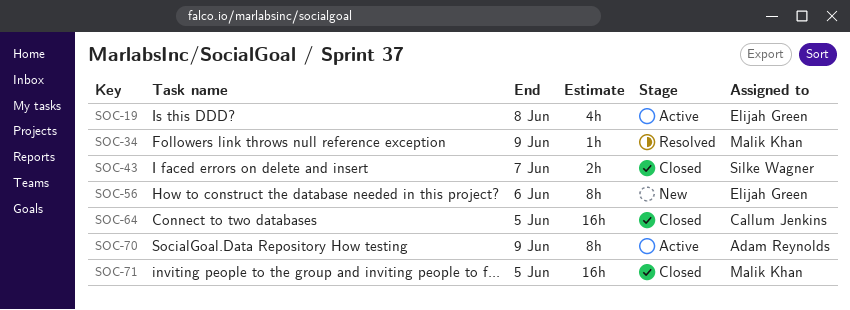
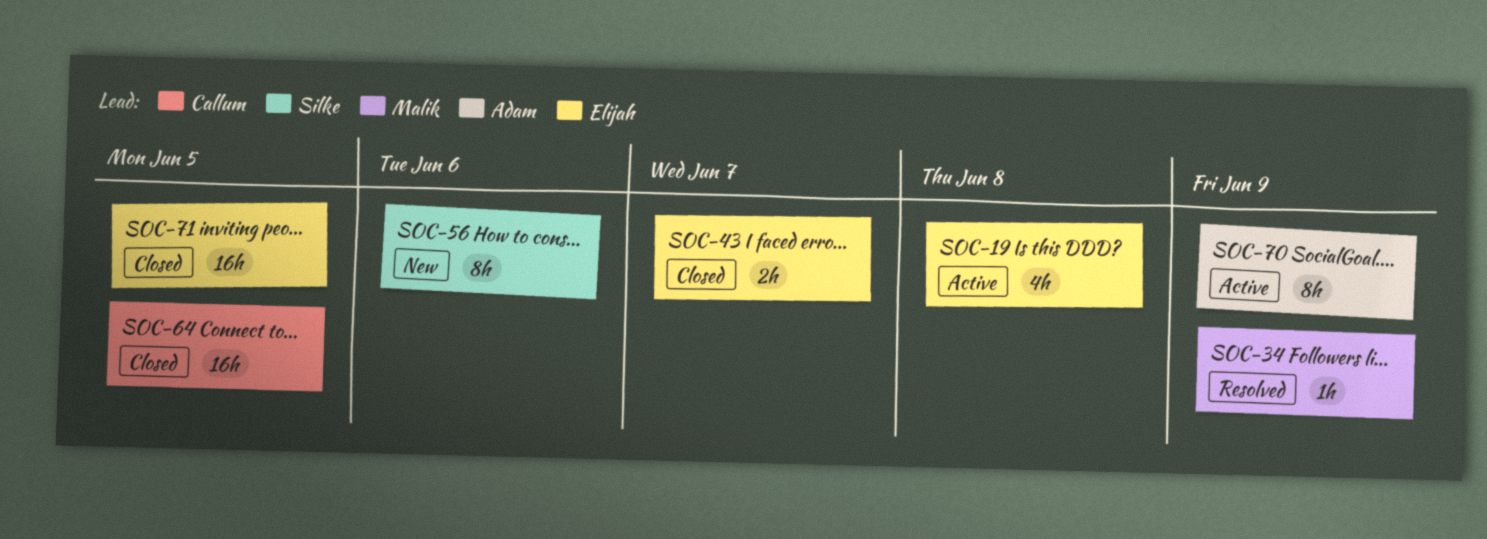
SOC-43, owner: Silke Wagner -> Elijah Green
SOC-56, owner: Elijah Green -> Silke Wagner
SOC-71, owner: Malik Khan -> Elijah Green

